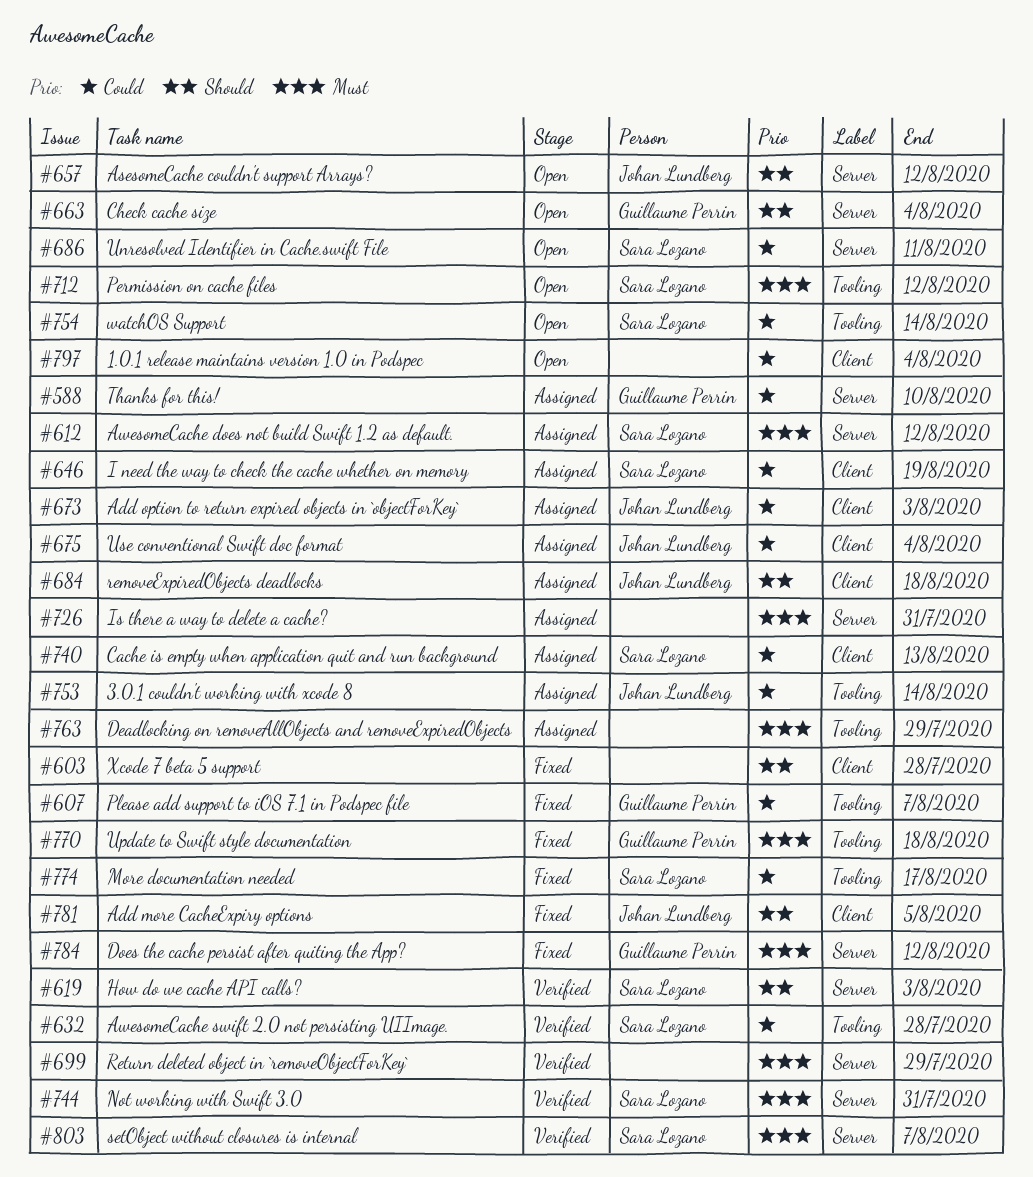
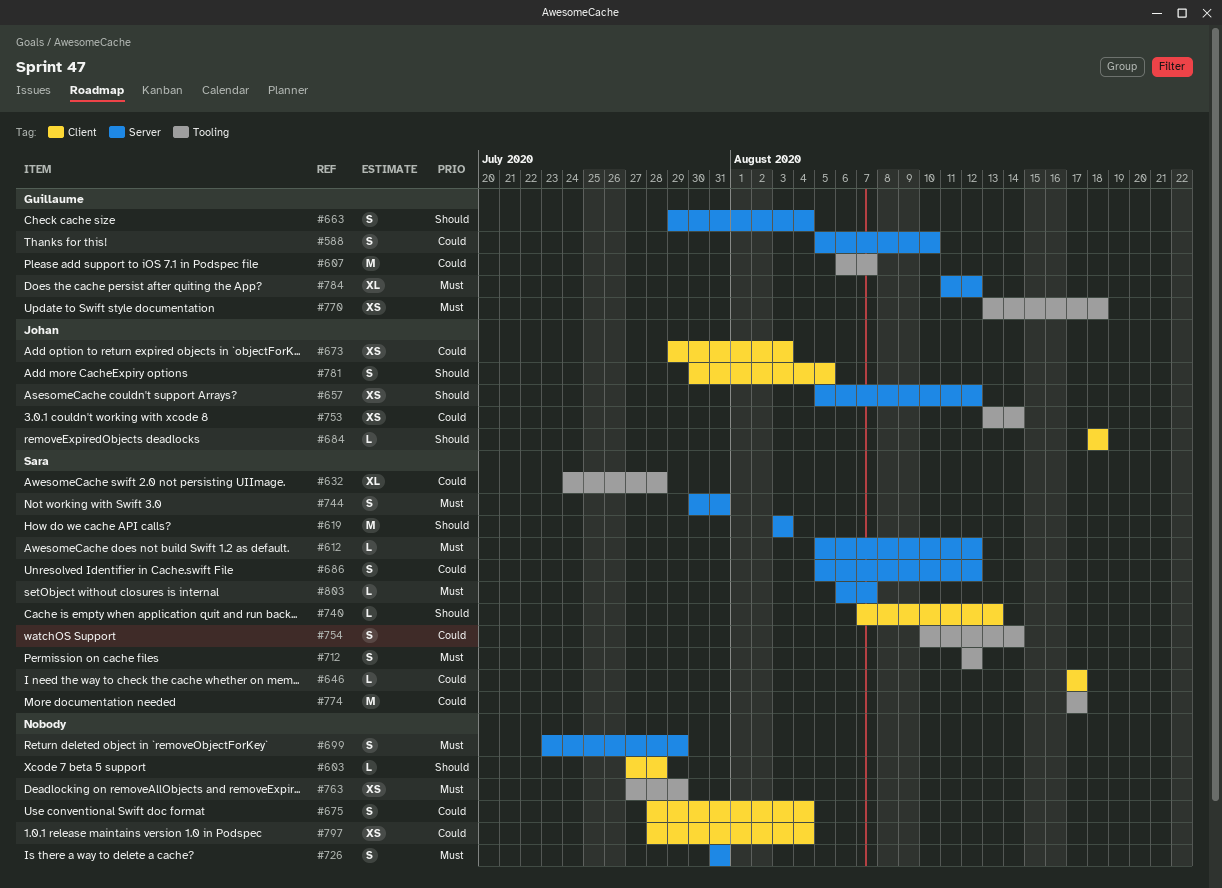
#646, due: Aug 19 -> Aug 17
#675, owner: Johan Lundberg -> none
#686, due: Aug 11 -> Aug 12
#740, priority: Could -> Should

